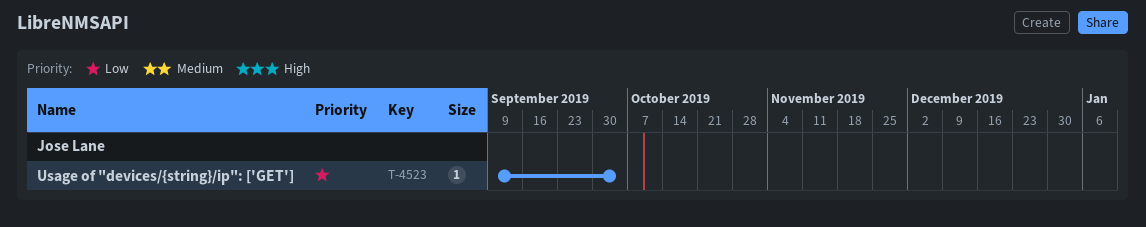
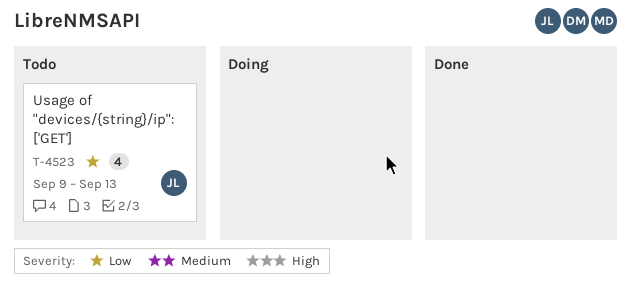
T-4523, estimate: 1 -> 4
T-4523, due: Oct 4 -> Sep 13

